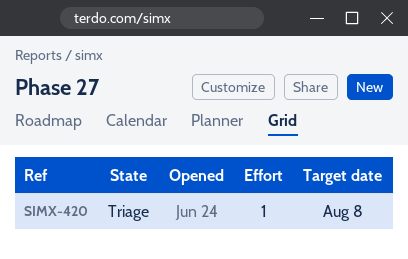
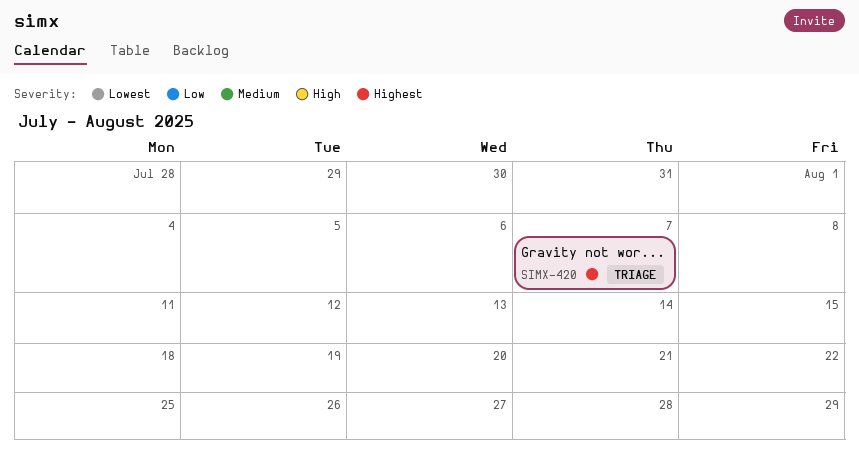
SIMX-420, due: Aug 8 -> Aug 7

